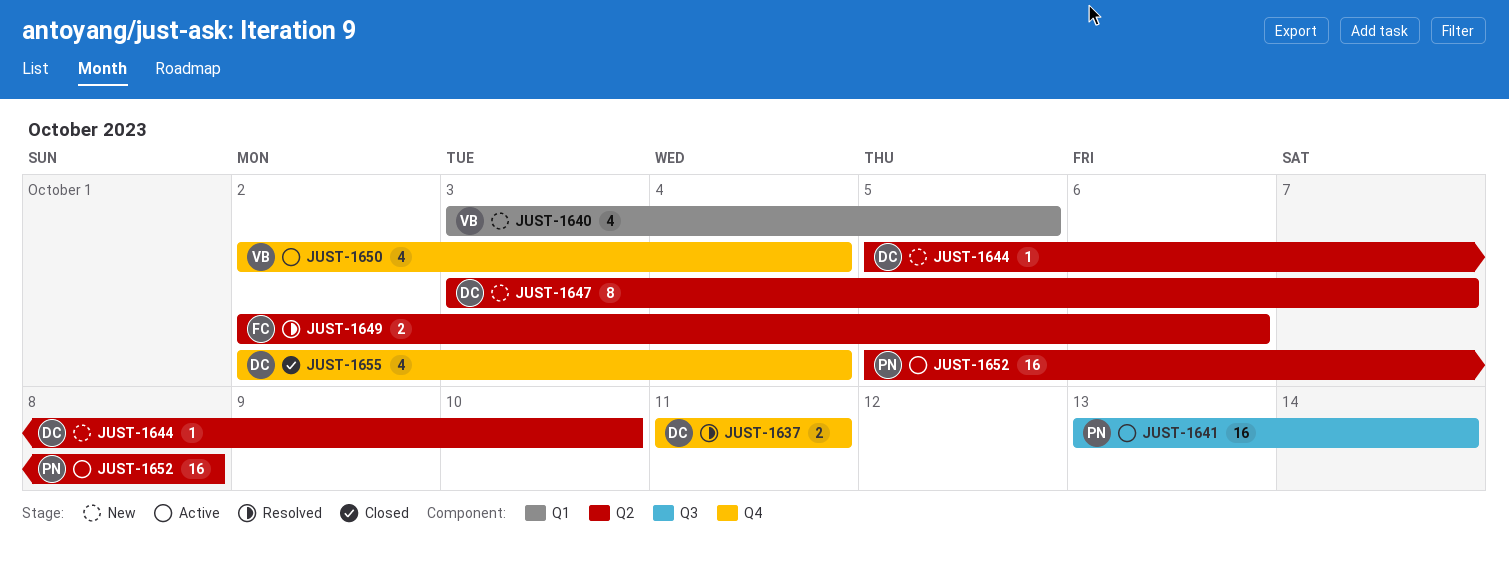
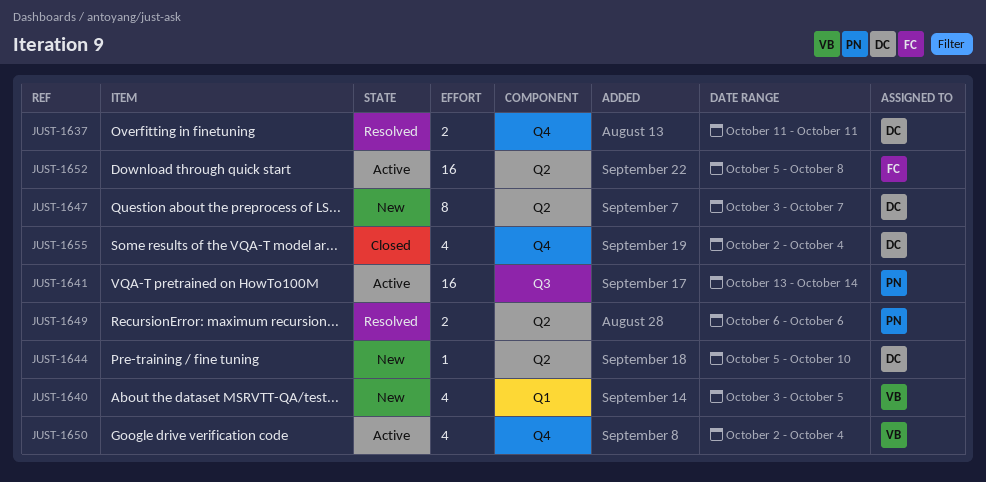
JUST-1649, owner: FC -> PN
JUST-1649, start: Oct 2 -> Oct 6
JUST-1652, owner: PN -> FC

